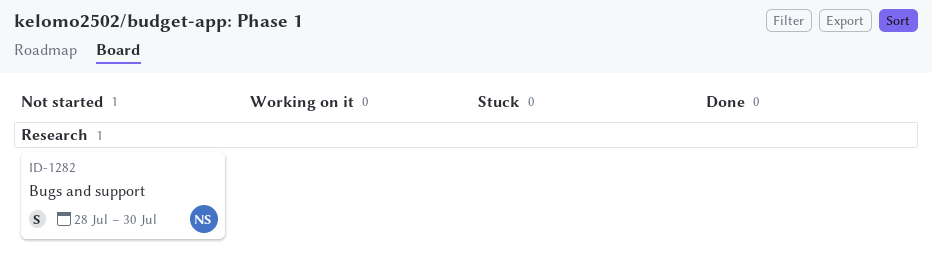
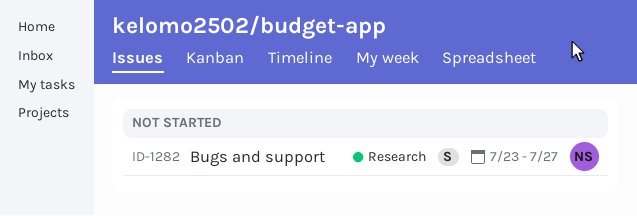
ID-1282, start: Jul 28 -> Jul 23
ID-1282, due: Jul 30 -> Jul 27

